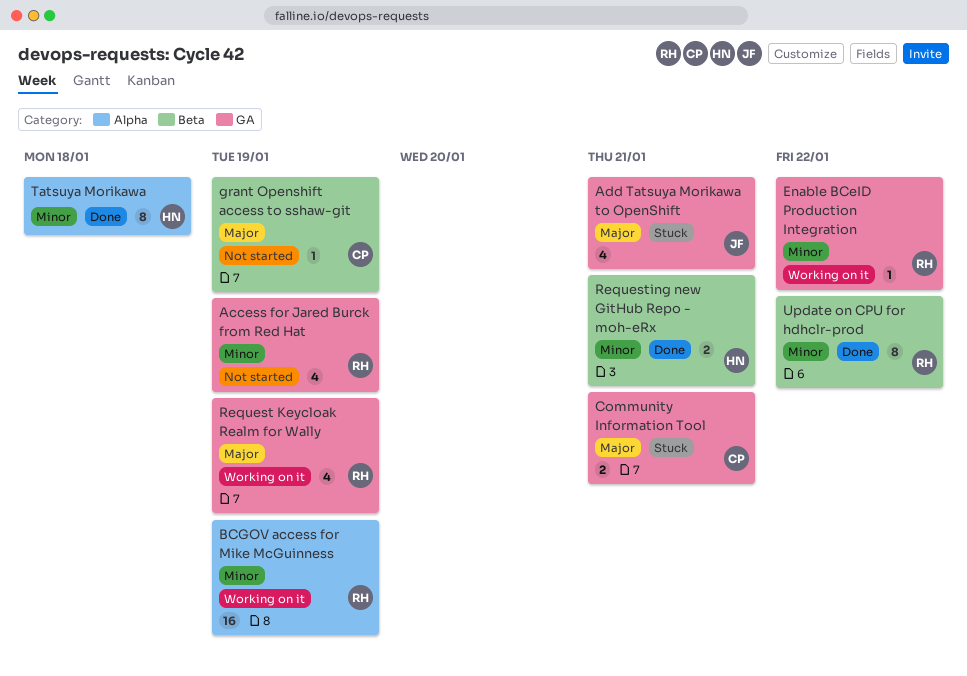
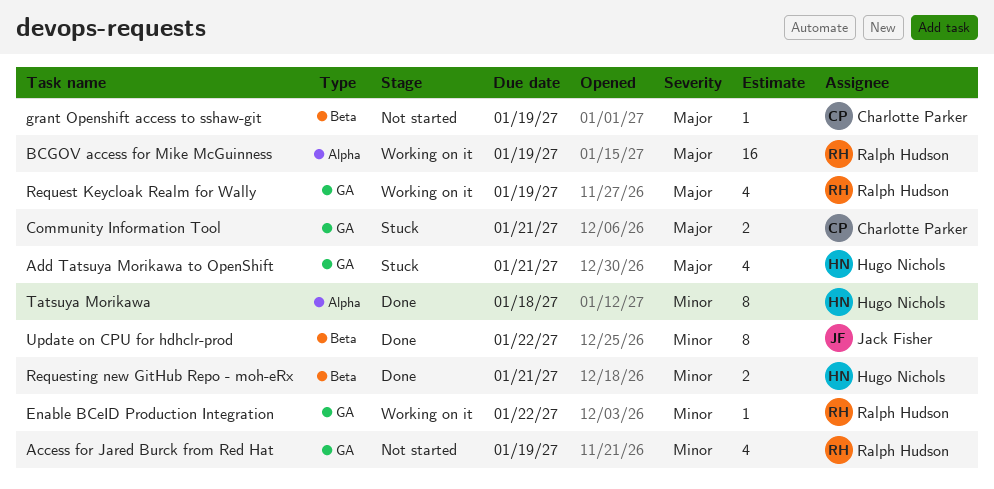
Add Tatsuya Morikawa to OpenShift, owner: Jack Fisher -> Hugo Nichols
BCGOV access for Mike McGuinness, priority: Minor -> Major
Update on CPU for hdhclr-prod, owner: Ralph Hudson -> Jack Fisher

